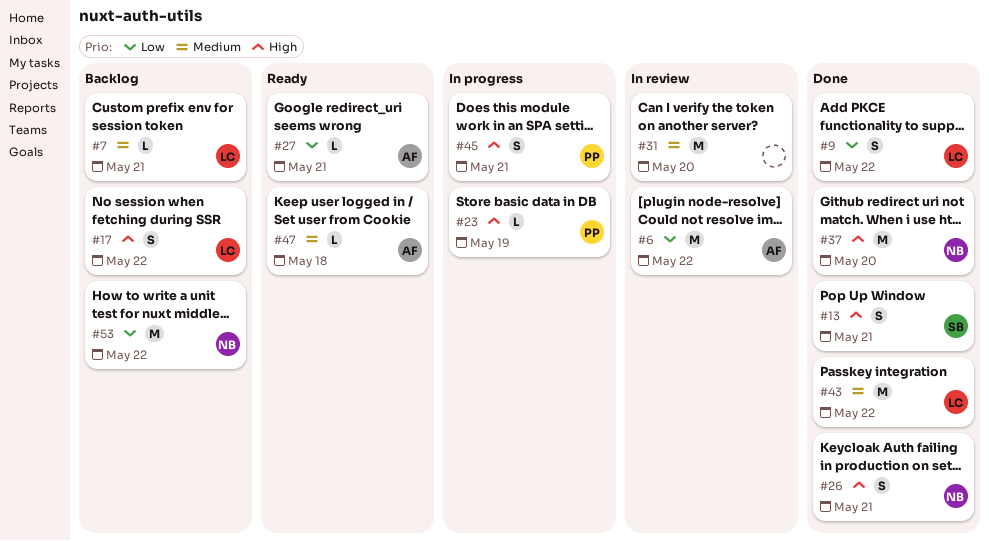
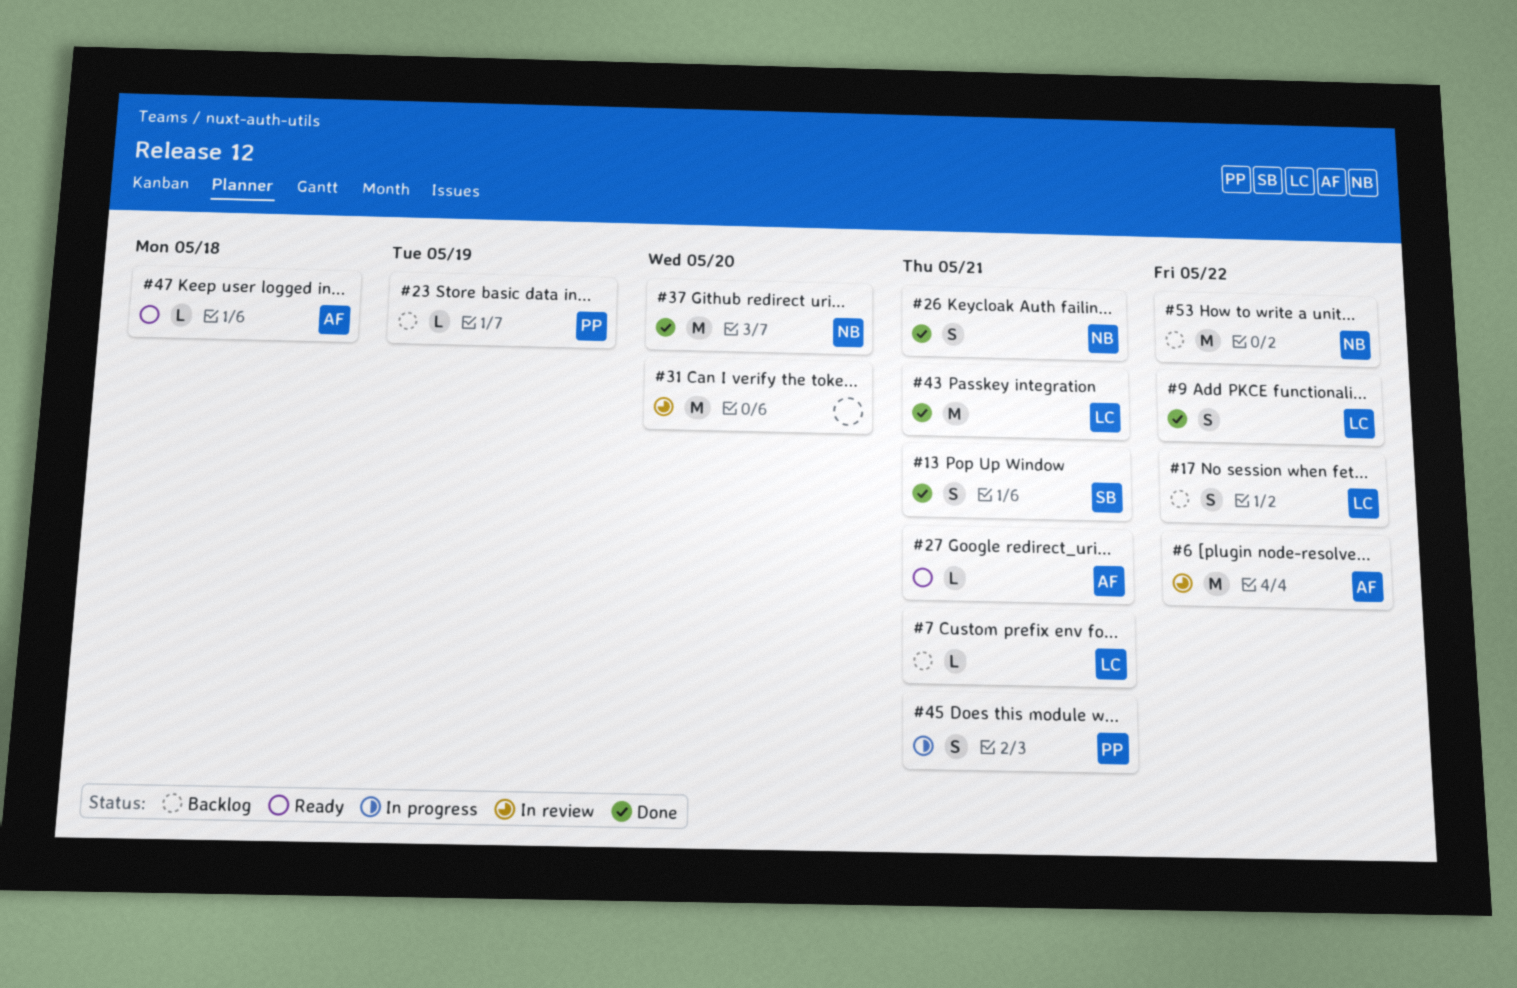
#23, status: In progress -> Backlog
#43, due: May 22 -> May 21

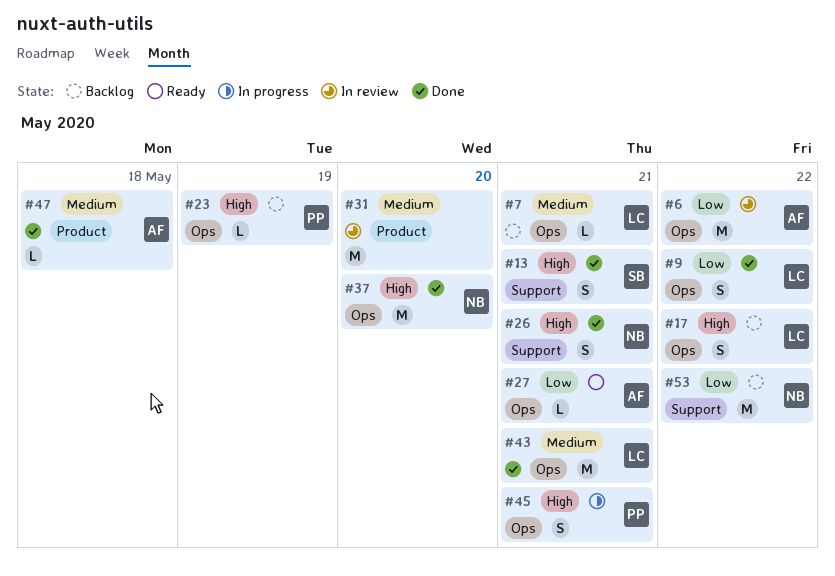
#47, status: Ready -> Done

